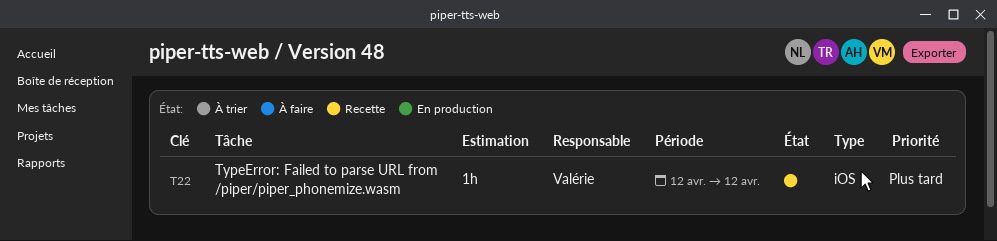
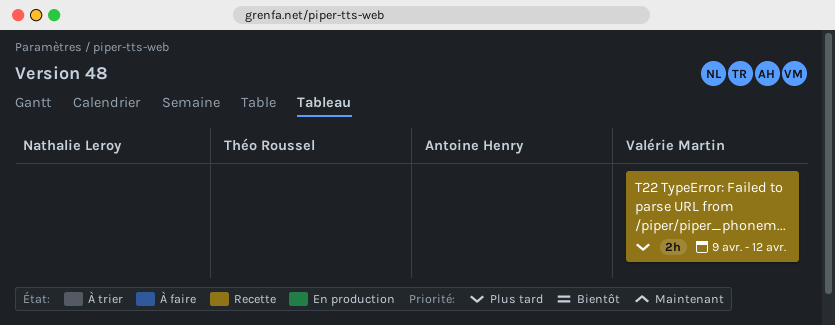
T22, estimate: 1h -> 2h
T22, start: Apr 12 -> Apr 9

